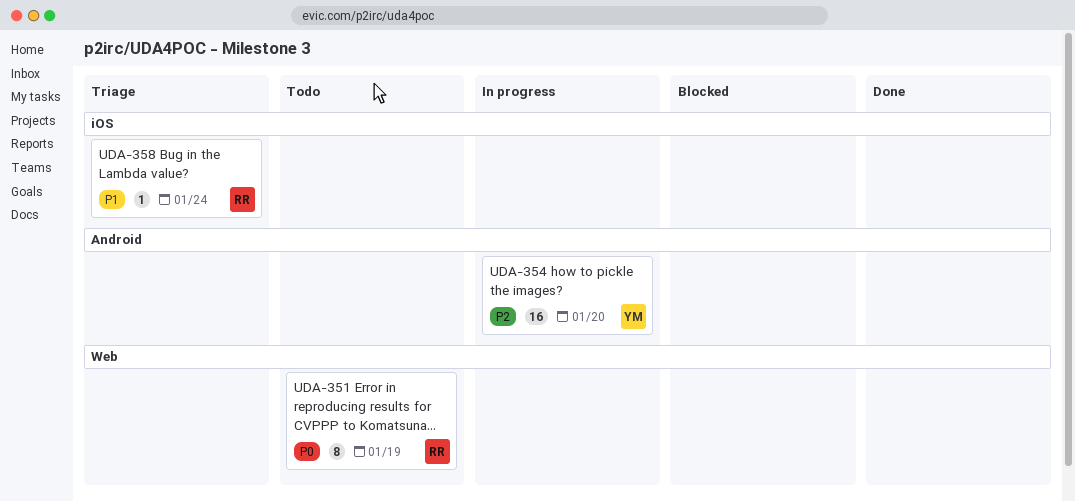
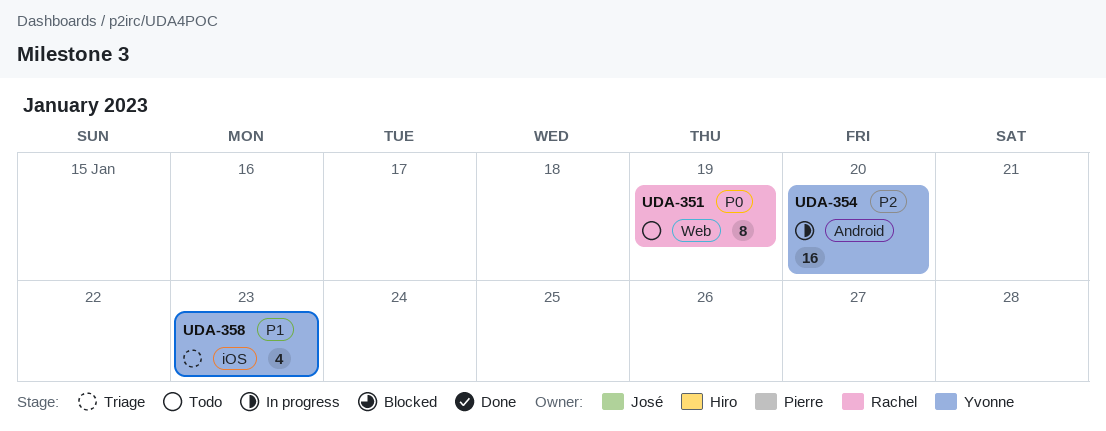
UDA-358, owner: Rachel -> Yvonne
UDA-358, estimate: 1 -> 4
UDA-358, due: Jan 24 -> Jan 23

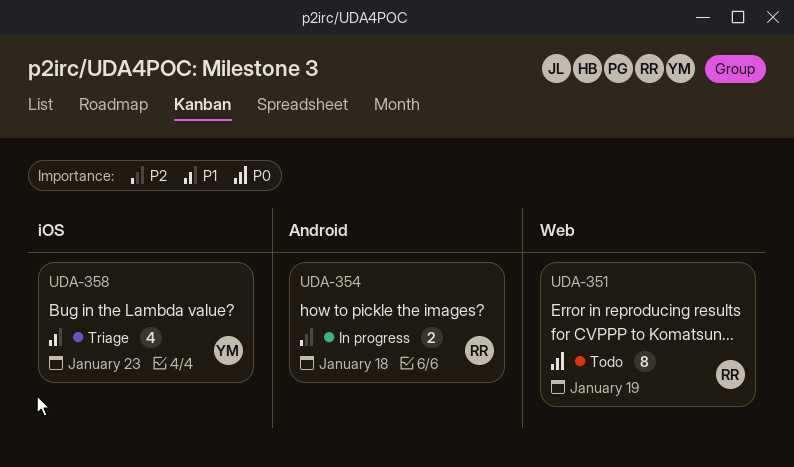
UDA-354, owner: Yvonne -> Rachel
UDA-354, estimate: 16 -> 2
UDA-354, due: Jan 20 -> Jan 18

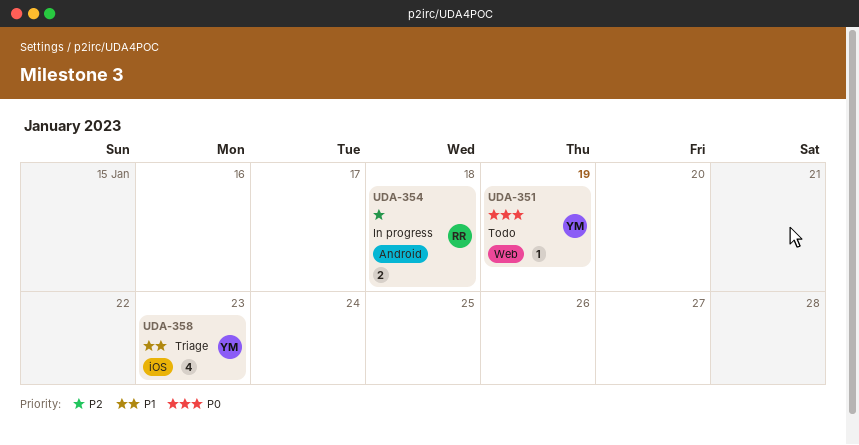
UDA-351, owner: RR -> YM
UDA-351, estimate: 8 -> 1

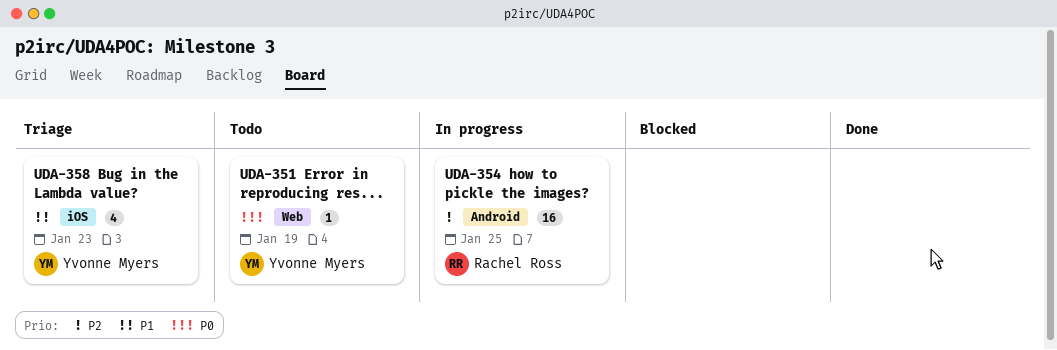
UDA-354, estimate: 2 -> 16
UDA-354, due: Jan 18 -> Jan 25

